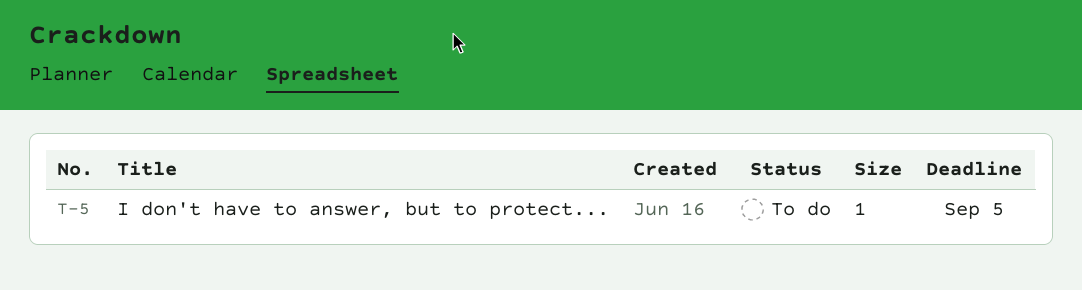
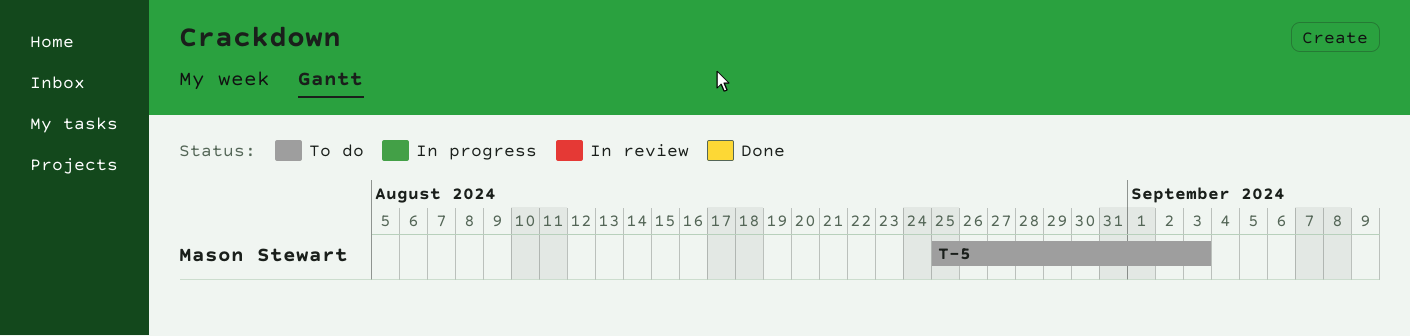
T-5, due: Sep 5 -> Sep 3

